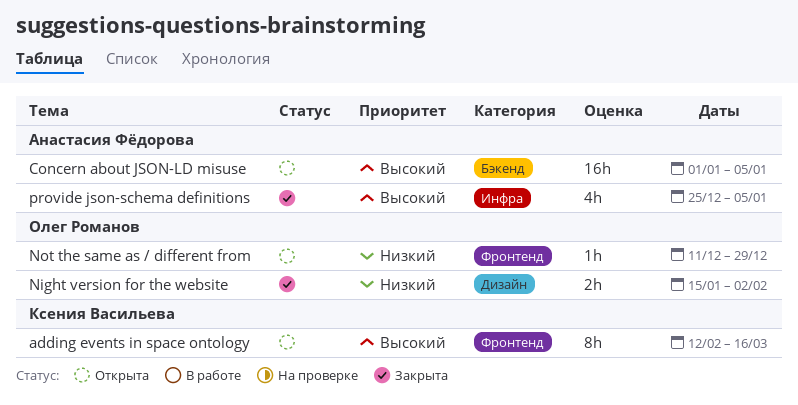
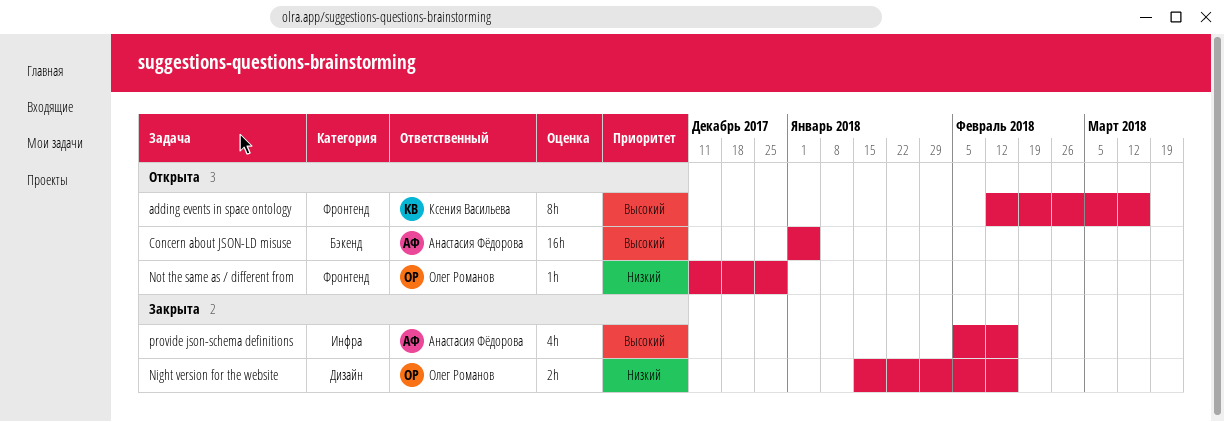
Night version for the website, due: Feb 2 -> Feb 16
provide json-schema definitions, start: Dec 25 -> Feb 5
provide json-schema definitions, due: Jan 5 -> Feb 16

